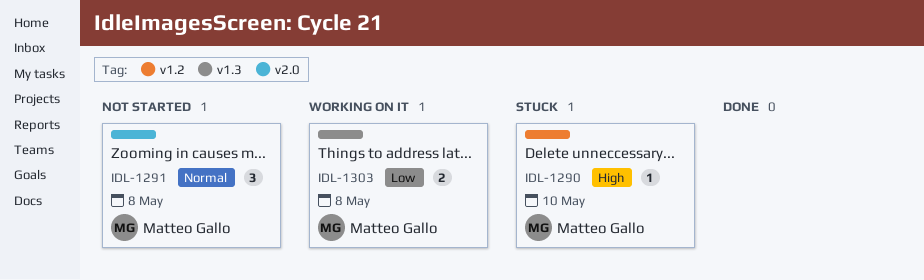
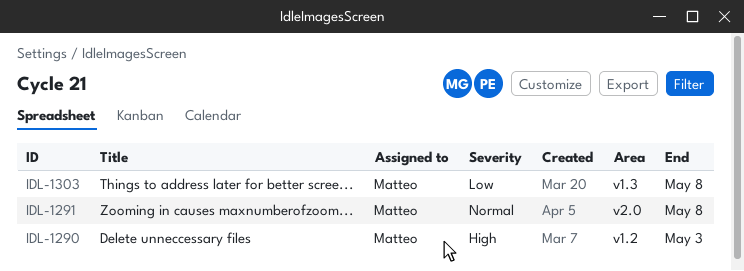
IDL-1290, due: May 10 -> May 3

